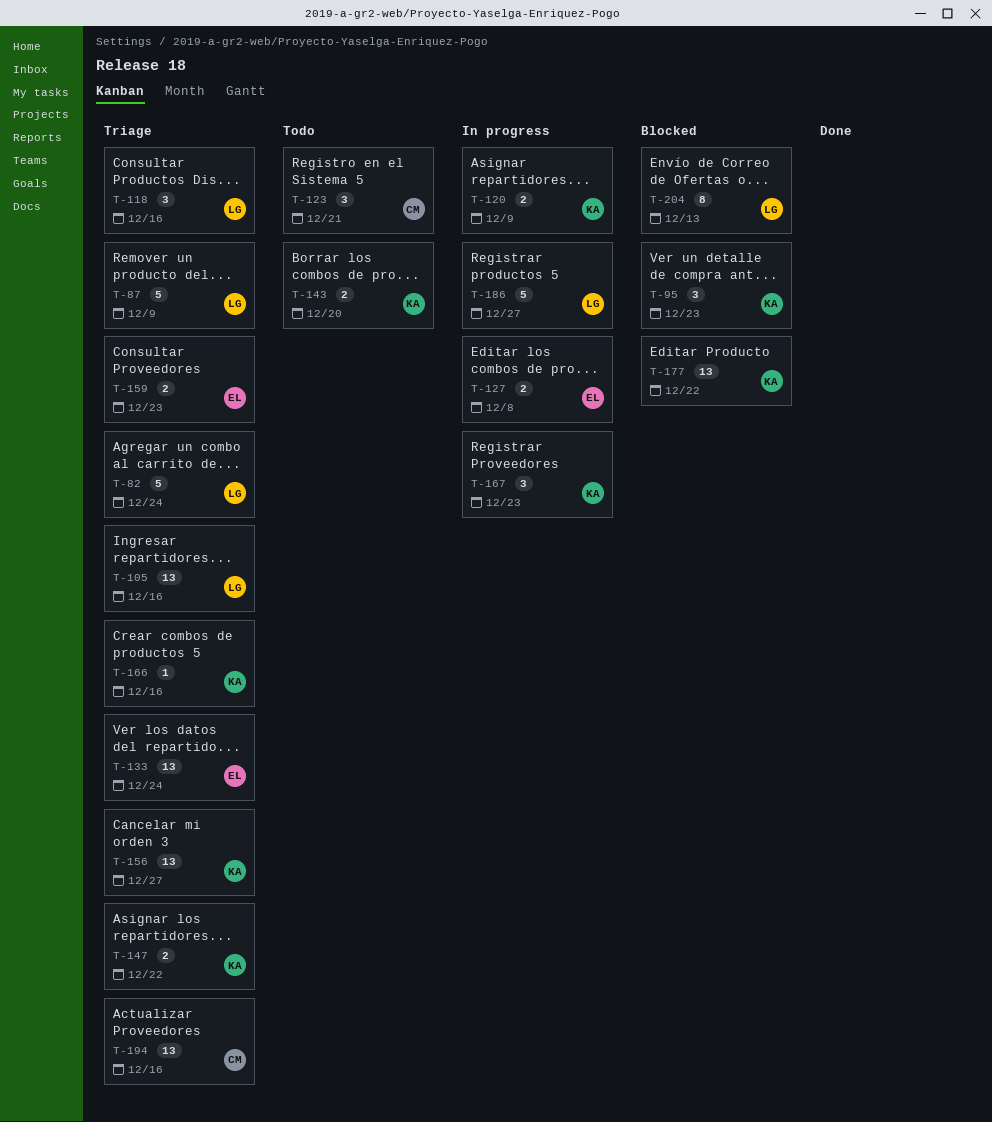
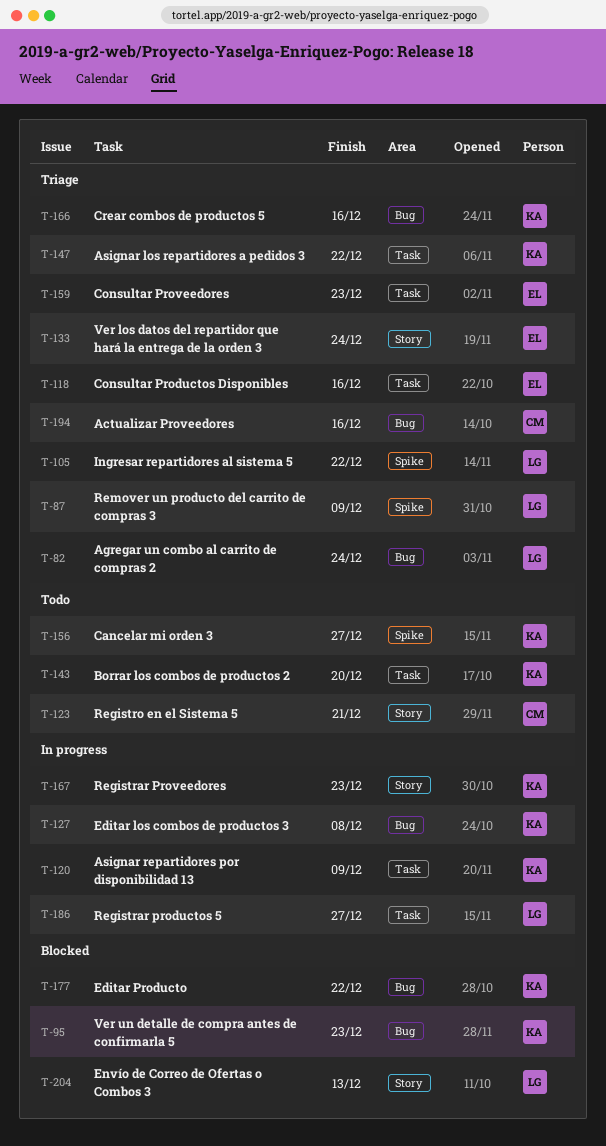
T-105, due: Dec 16 -> Dec 22
T-118, owner: LG -> EL
T-127, owner: EL -> KA
T-156, status: Triage -> Todo

